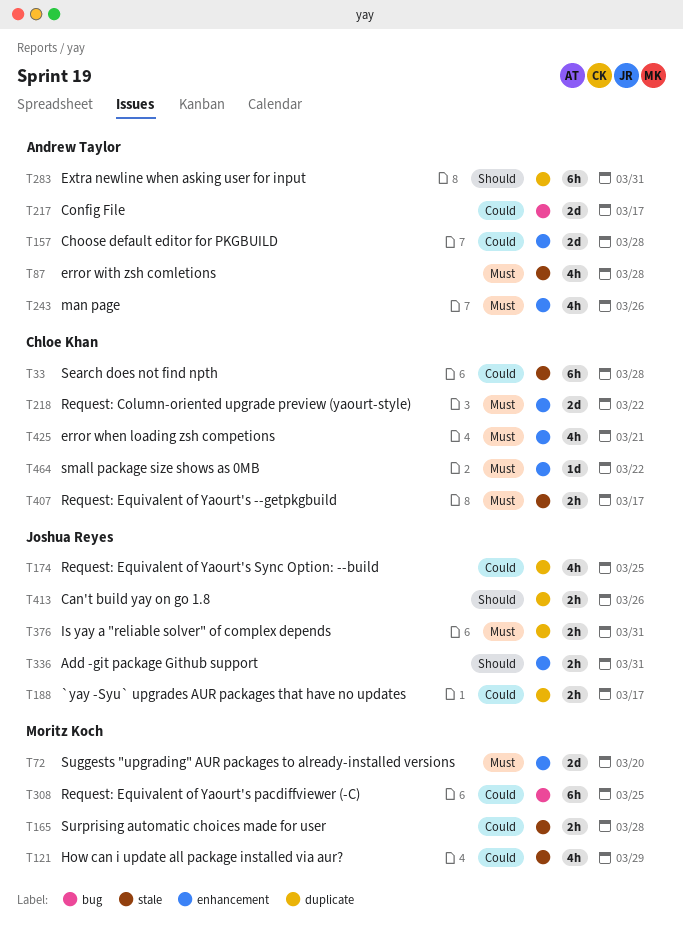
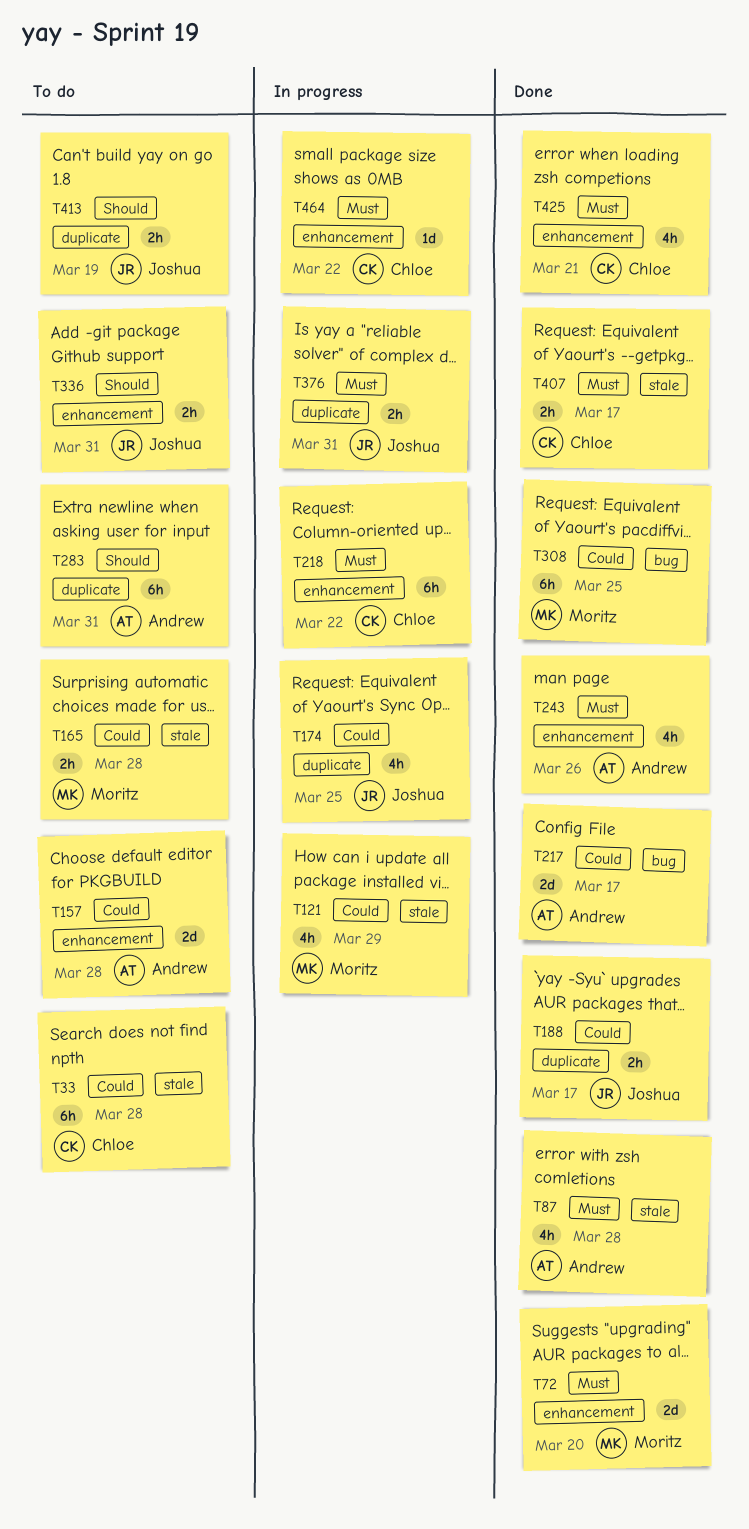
T218, estimate: 2d -> 6h
T413, due: Mar 26 -> Mar 19

